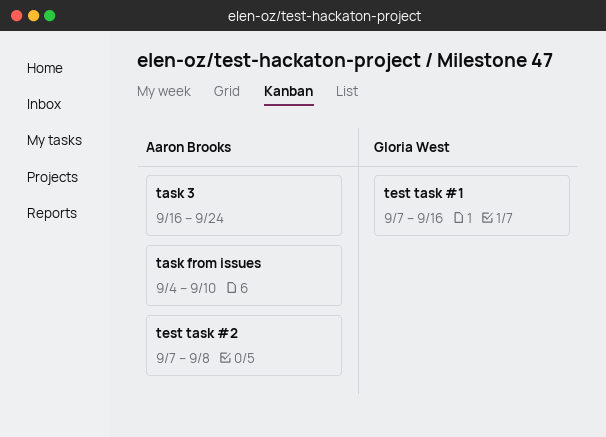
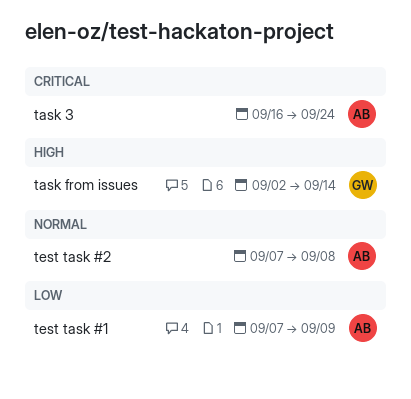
task from issues, owner: Aaron Brooks -> Gloria West
task from issues, start: Sep 4 -> Sep 2
task from issues, due: Sep 10 -> Sep 14
test task #1, owner: Gloria West -> Aaron Brooks
test task #1, due: Sep 16 -> Sep 9

